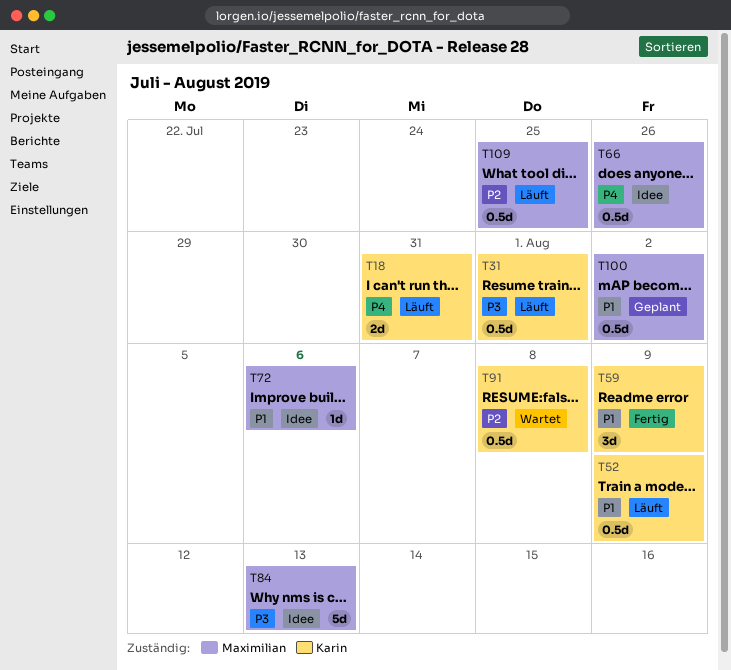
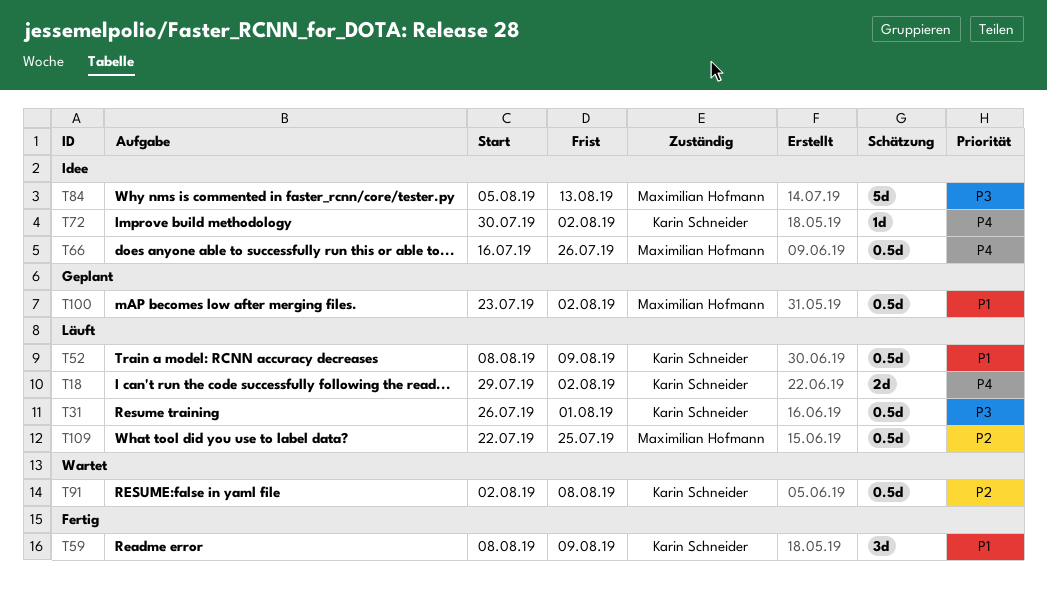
T18, due: Jul 31 -> Aug 2
T72, owner: Maximilian Hofmann -> Karin Schneider
T72, priority: P1 -> P4
T72, due: Aug 6 -> Aug 2

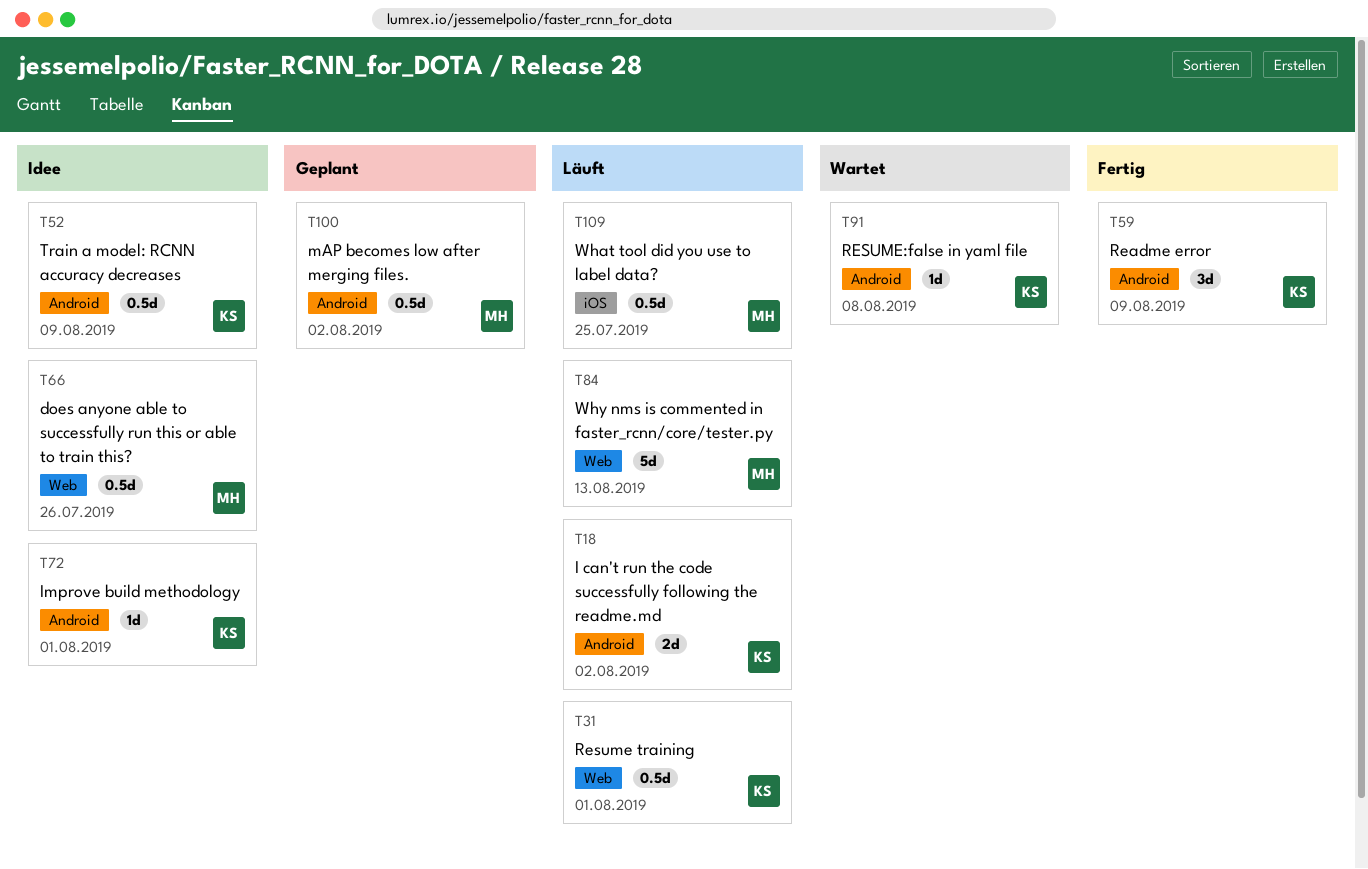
T52, status: Läuft -> Idee
T72, due: Aug 2 -> Aug 1
T84, status: Idee -> Läuft
T91, estimate: 0.5d -> 1d

